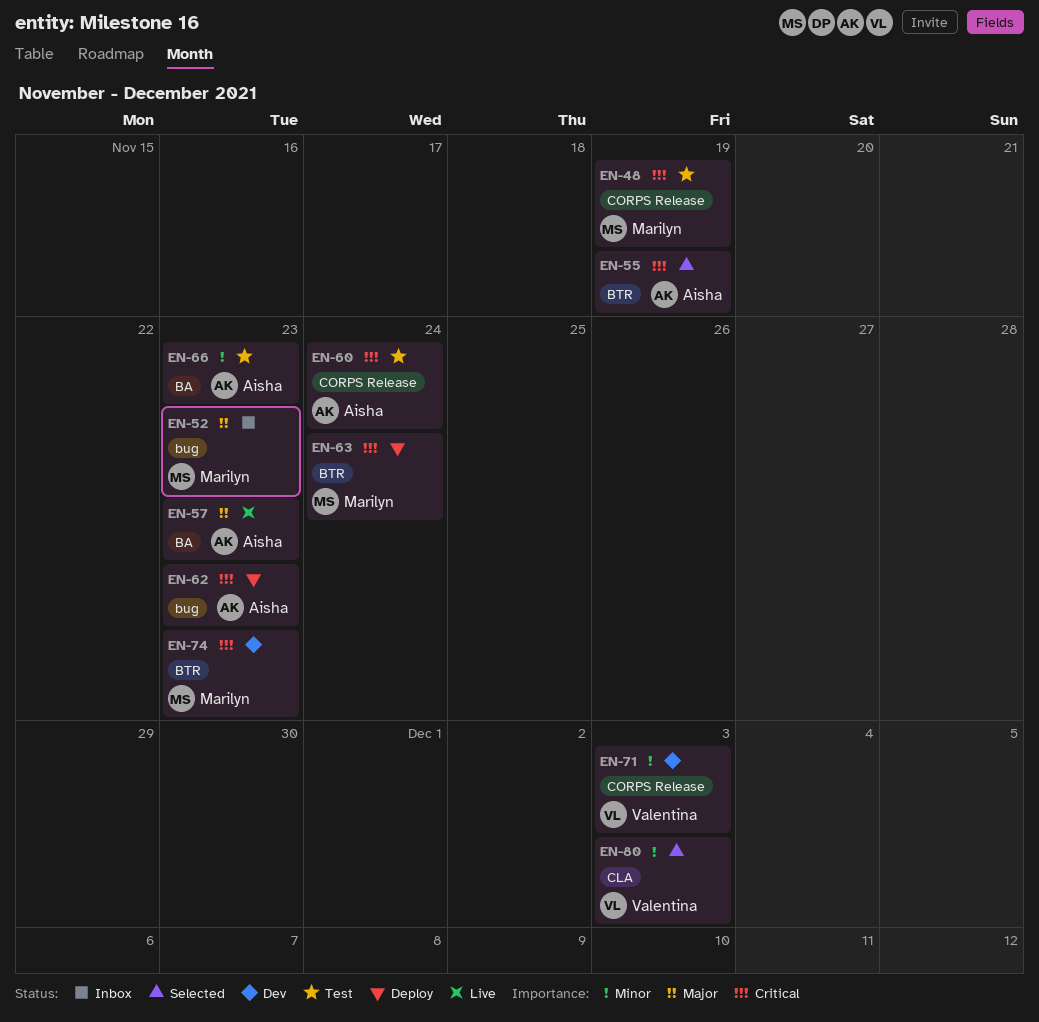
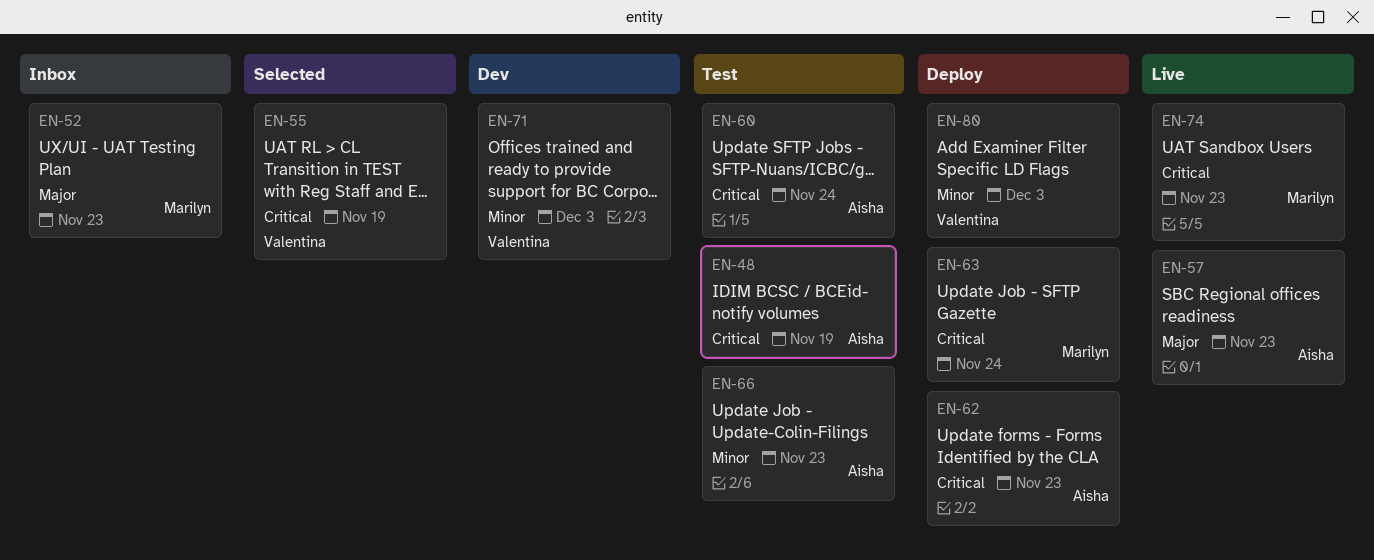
EN-48, owner: Marilyn -> Aisha
EN-55, owner: Aisha -> Valentina
EN-74, status: Dev -> Live
EN-80, status: Selected -> Deploy

